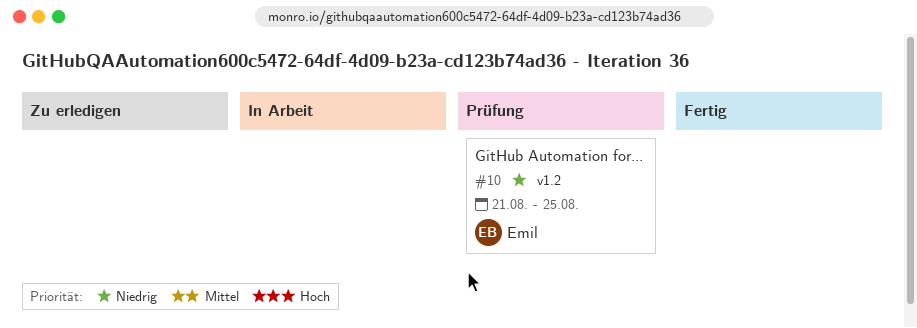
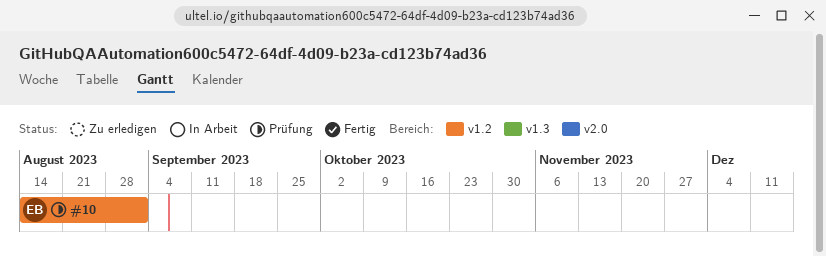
#10, start: Aug 21 -> Aug 14
#10, due: Aug 25 -> Sep 1

